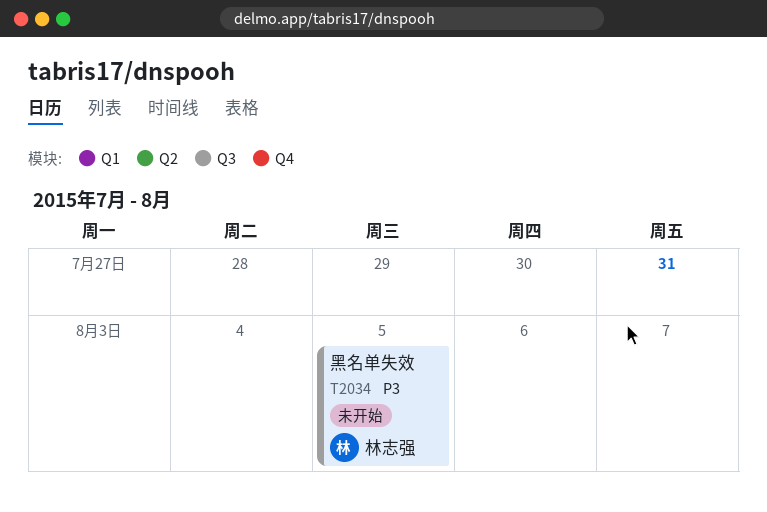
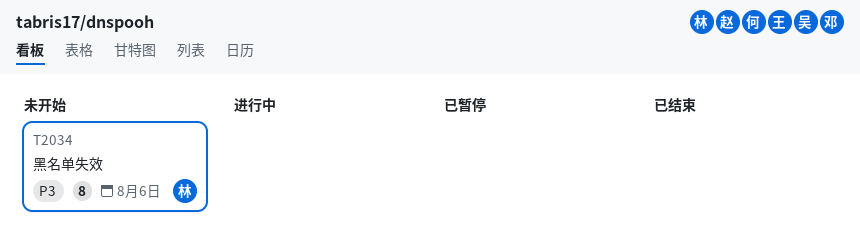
T2034, due: Aug 5 -> Aug 6

